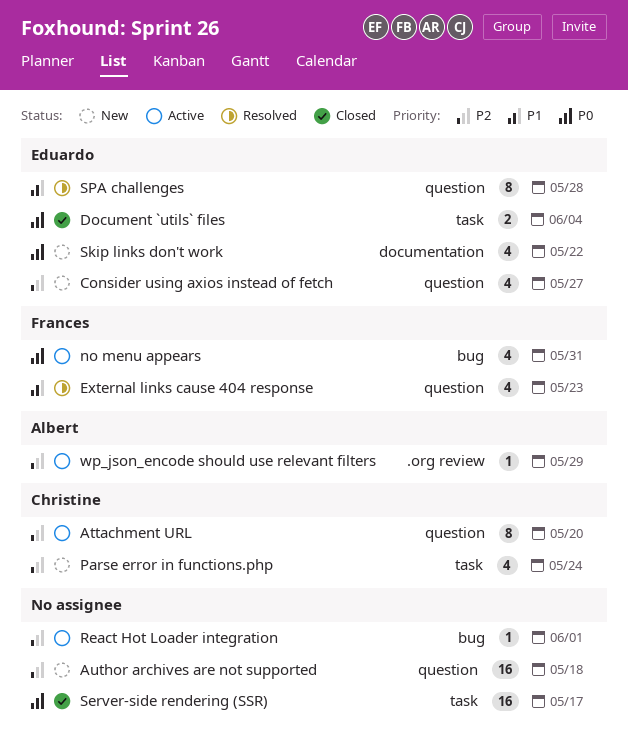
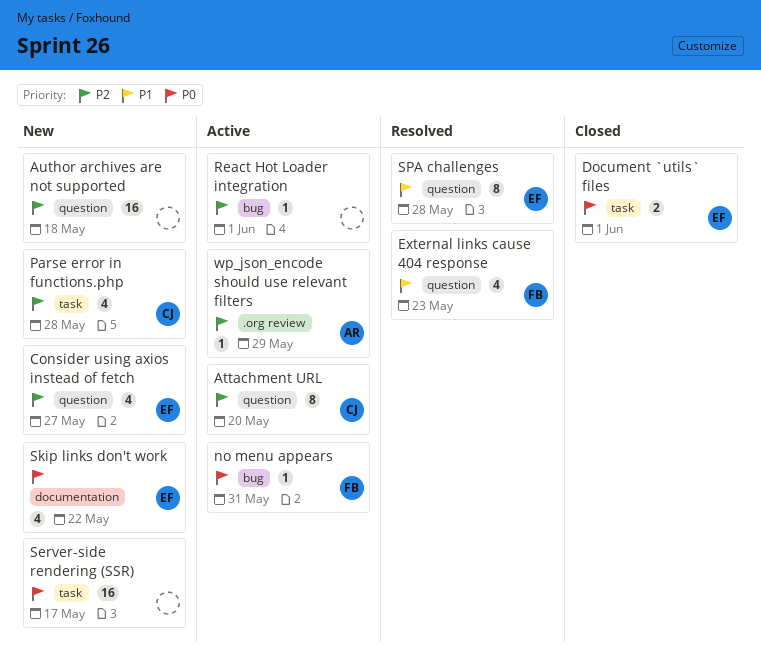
Document `utils` files, due: Jun 4 -> Jun 1
no menu appears, estimate: 4 -> 1
Parse error in functions.php, due: May 24 -> May 28
Server-side rendering (SSR), status: Closed -> New

